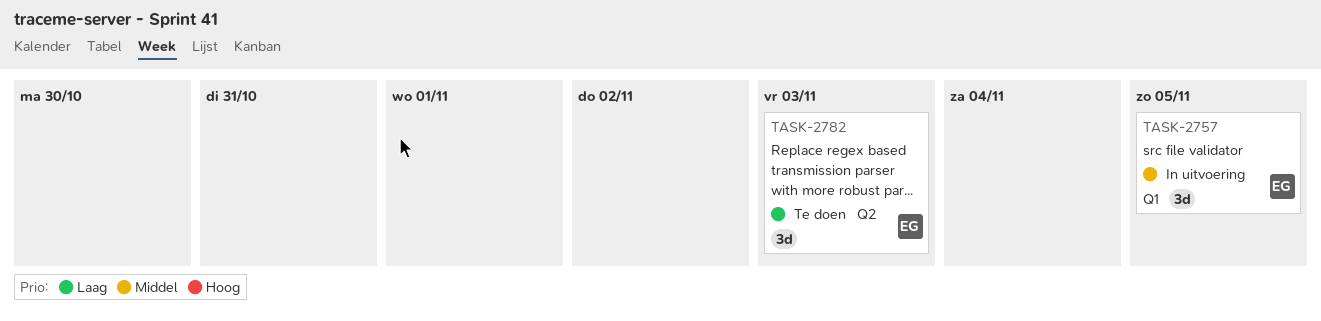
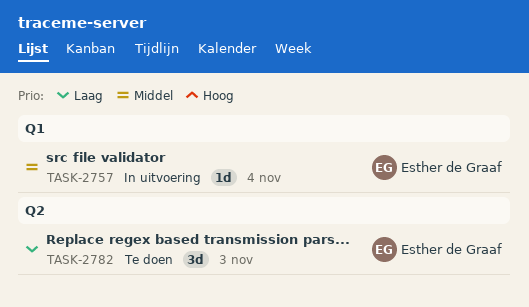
TASK-2757, estimate: 3d -> 1d
TASK-2757, due: Nov 5 -> Nov 4

